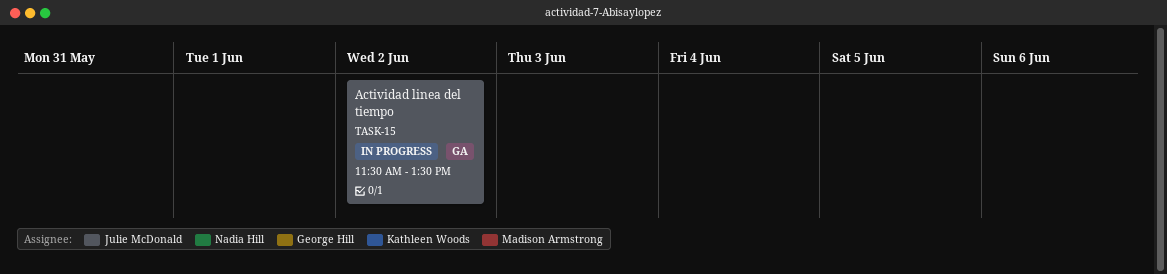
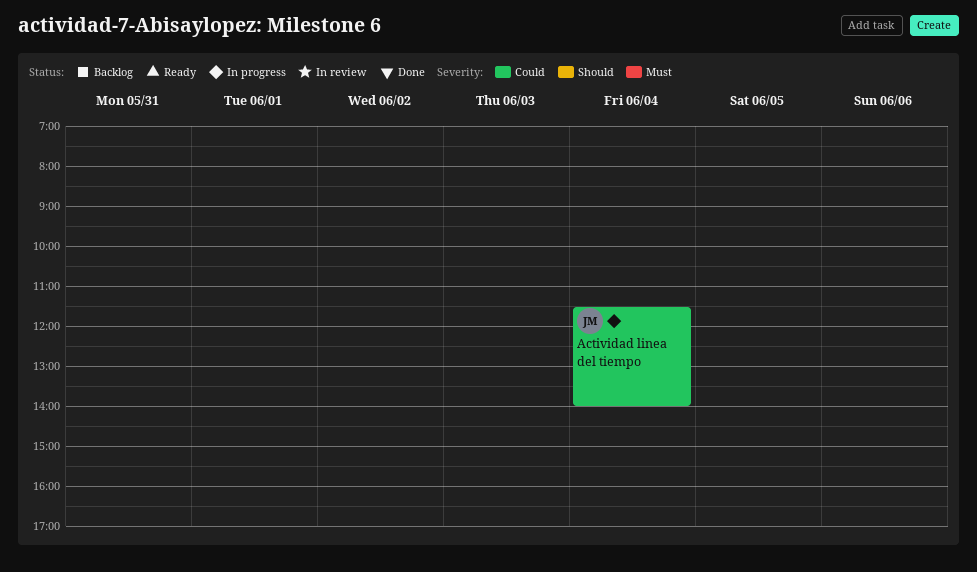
Actividad linea del tiempo, day: Jun 2 -> Jun 4
Actividad linea del tiempo, ends: 13:30 -> 14:00

